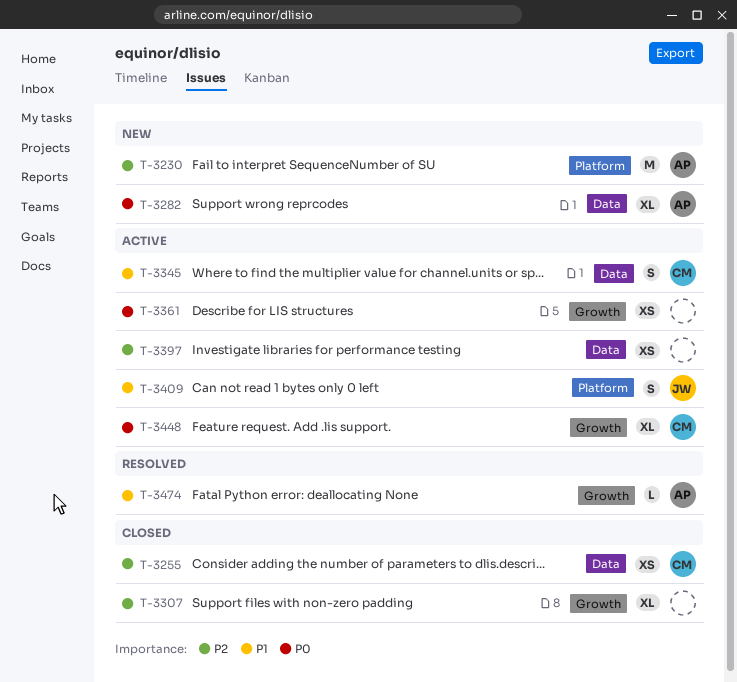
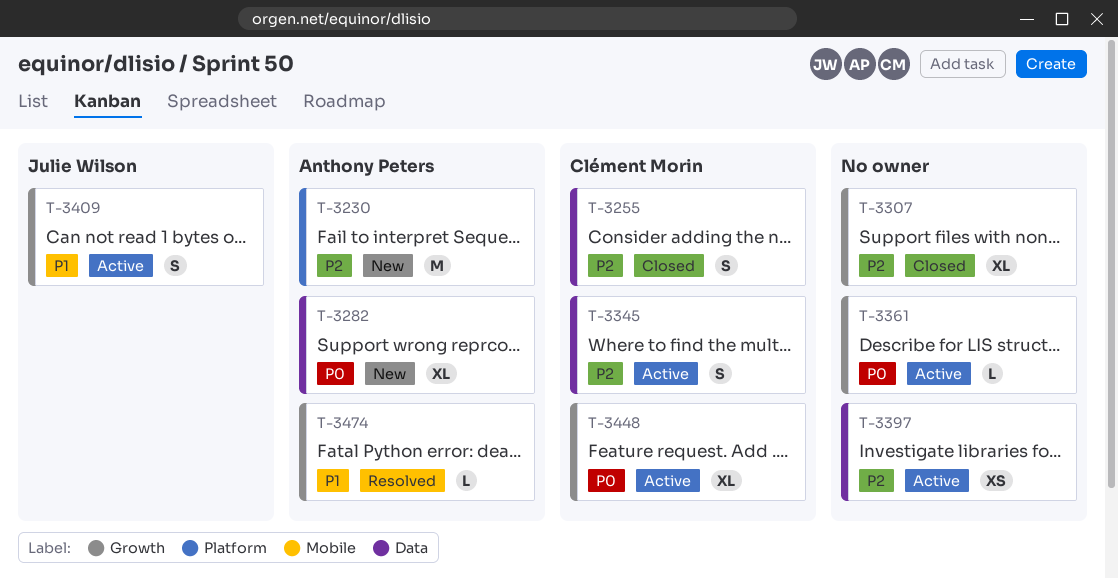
T-3255, estimate: XS -> S
T-3345, priority: P1 -> P2
T-3361, estimate: XS -> L
T-3409, label: Platform -> Growth

